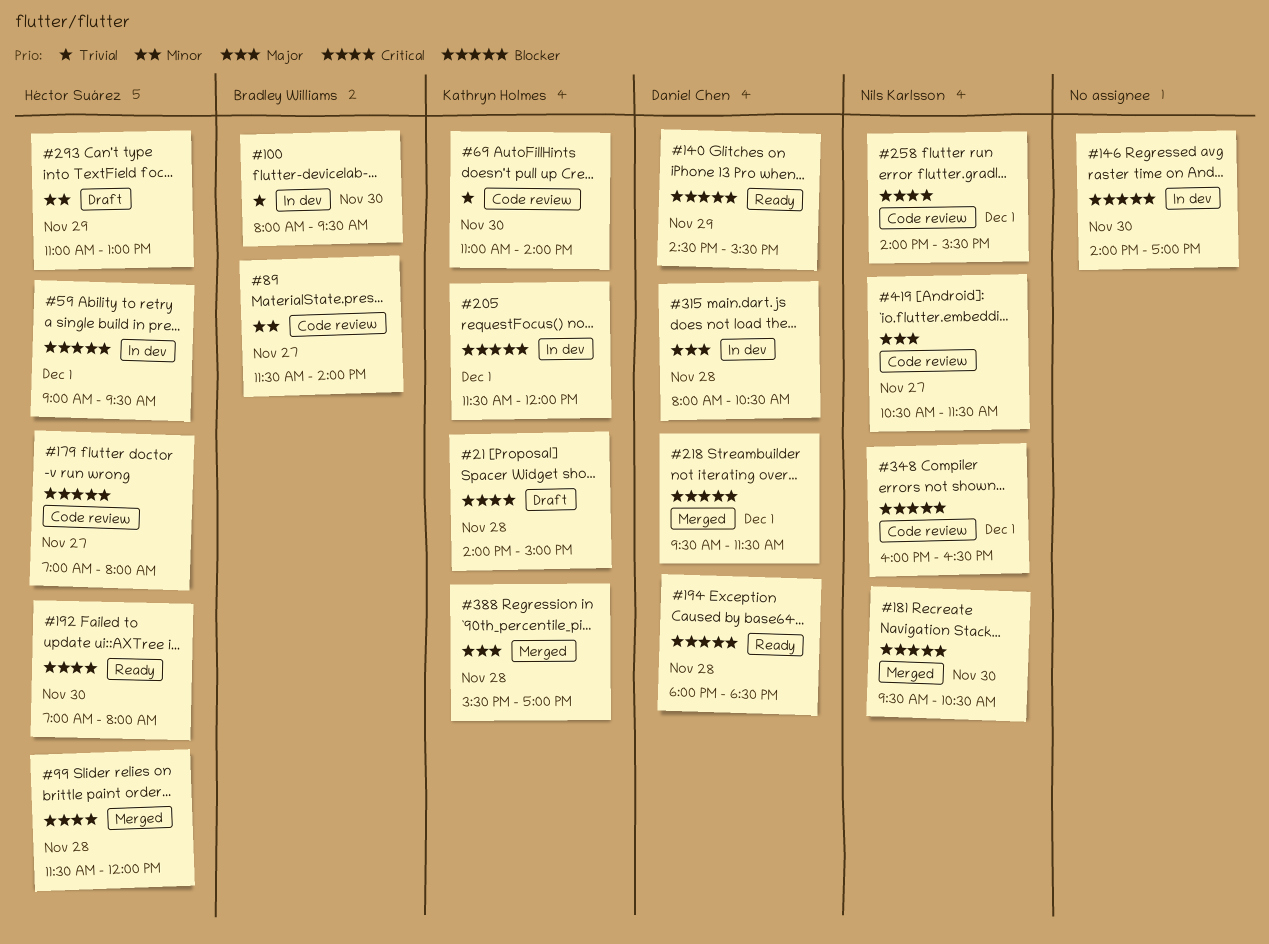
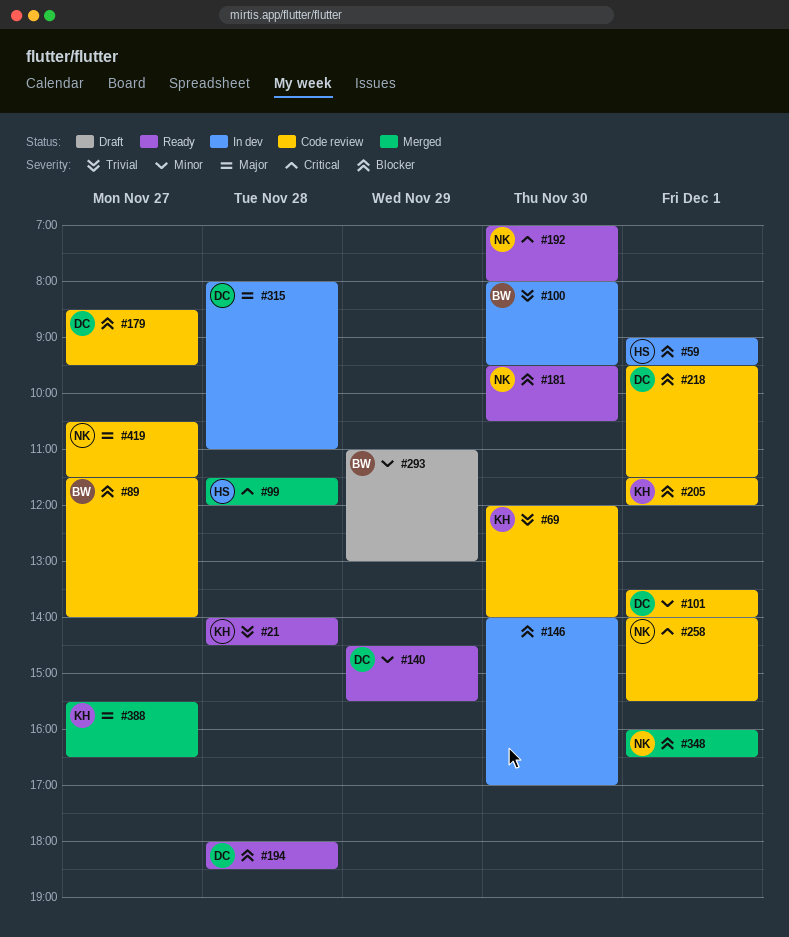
#21, status: Draft -> Ready
#21, priority: Critical -> Trivial
#21, ends: 15:00 -> 14:30
#69, begins: 11:00 -> 12:00
#89, priority: Minor -> Blocker
#101: none -> present
#140, priority: Blocker -> Minor
#179, owner: Héctor Suárez -> Daniel Chen
#179, begins: 07:00 -> 08:30
#179, ends: 08:00 -> 09:30
#181, status: Merged -> Ready
#192, owner: Héctor Suárez -> Nils Karlsson
#205, status: In dev -> Code review
#218, status: Merged -> Code review
#293, owner: Héctor Suárez -> Bradley Williams
#315, ends: 10:30 -> 11:00
#348, status: Code review -> Merged
#388, day: Nov 28 -> Nov 27
#388, ends: 17:00 -> 16:30

